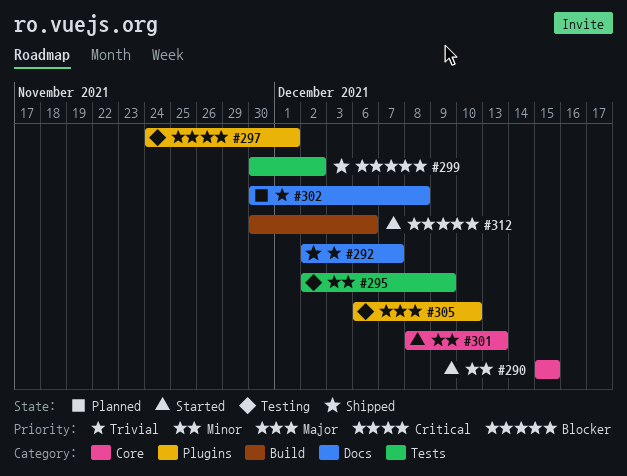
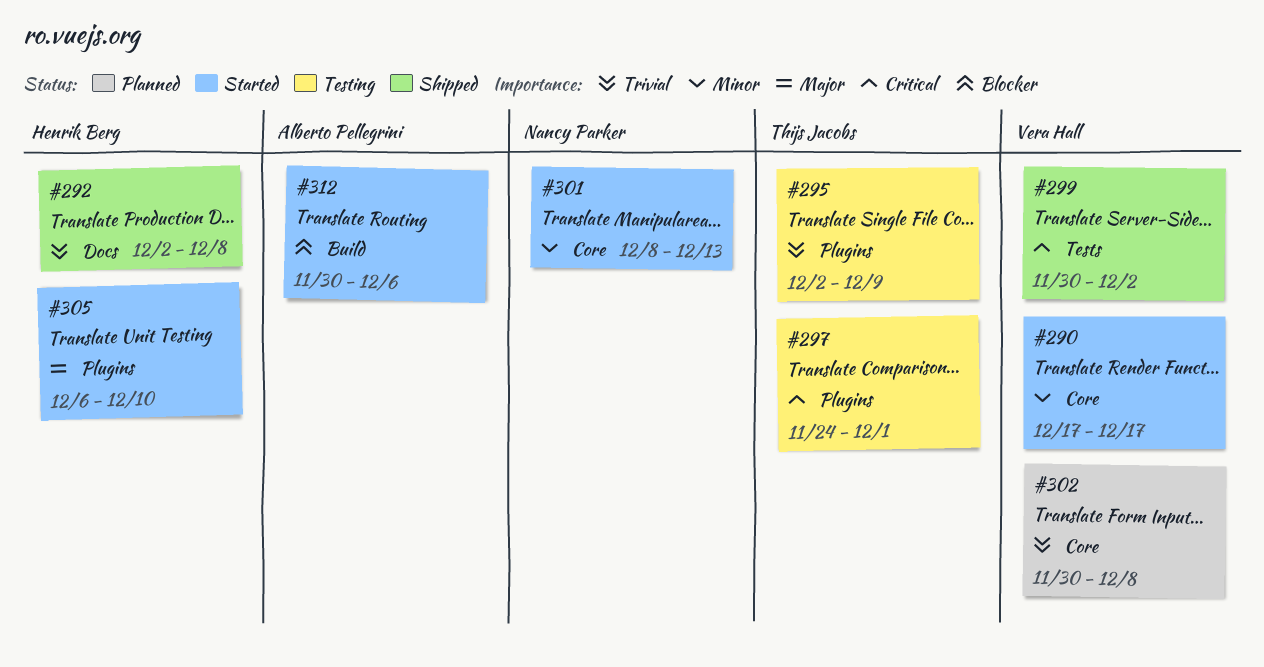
#290, start: Dec 15 -> Dec 17
#290, due: Dec 15 -> Dec 17
#292, due: Dec 7 -> Dec 8
#295, priority: Minor -> Trivial
#295, label: Tests -> Plugins
#299, priority: Blocker -> Critical
#302, label: Docs -> Core
#305, status: Testing -> Started

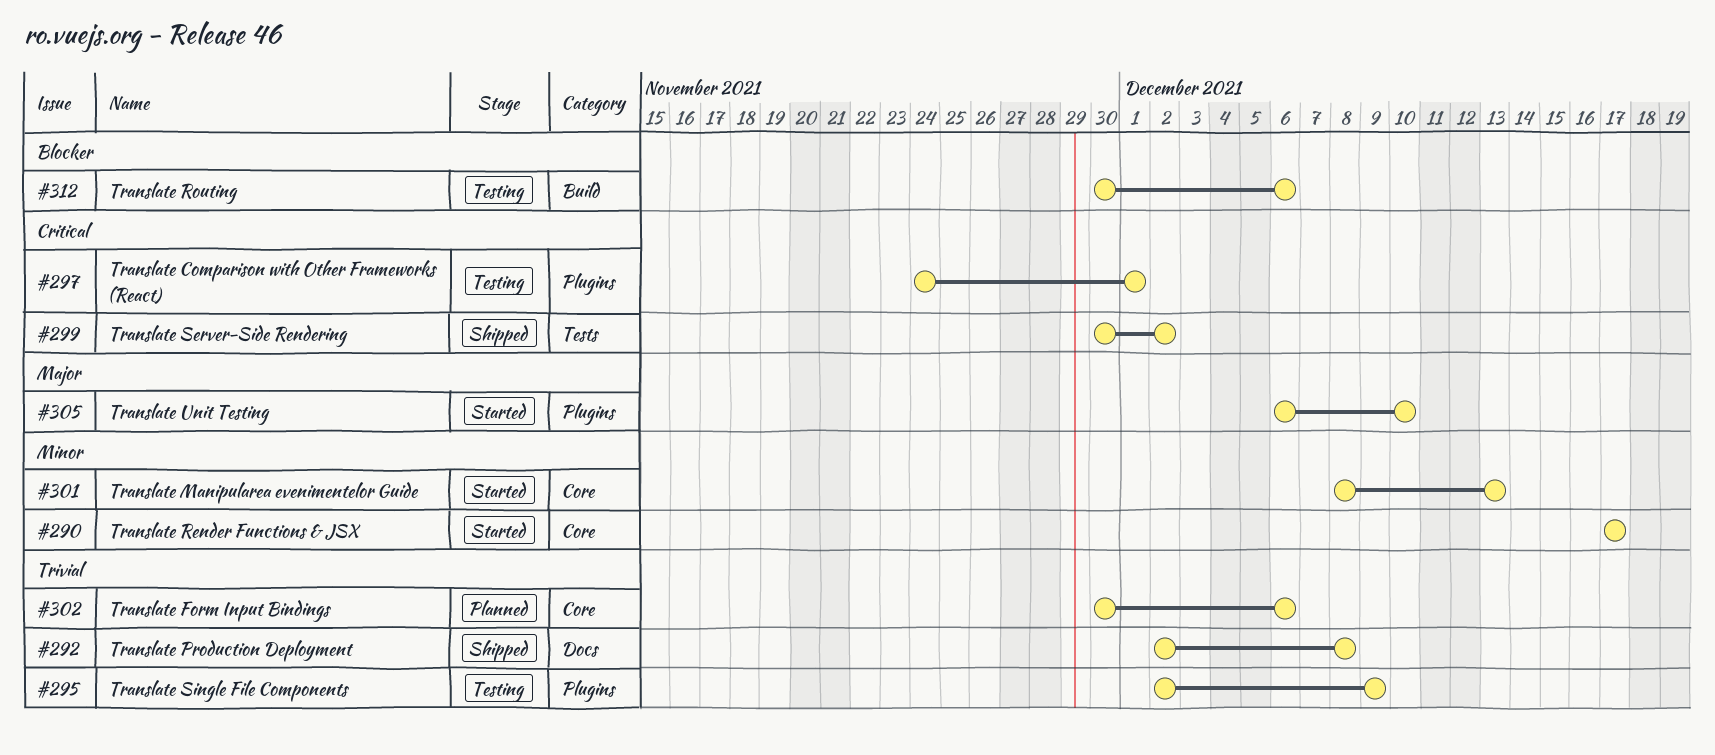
#302, due: Dec 8 -> Dec 6
#312, status: Started -> Testing

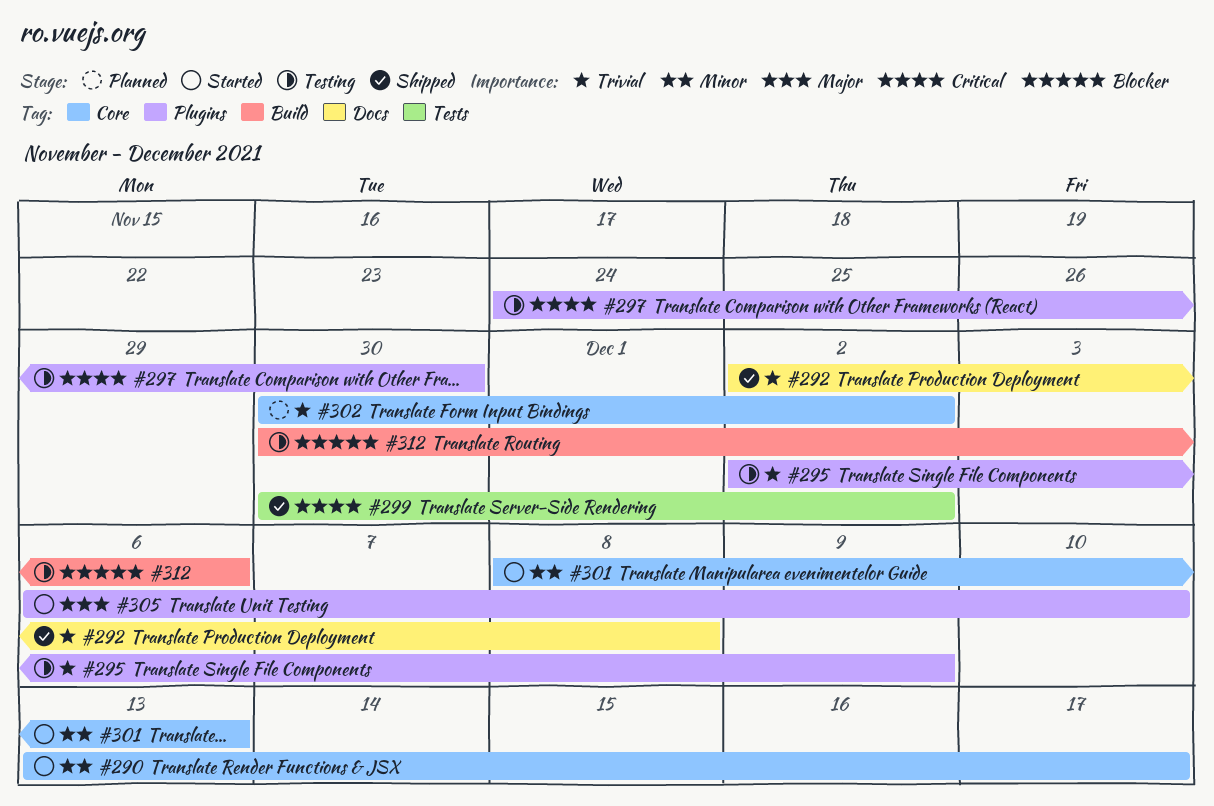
#290, start: Dec 17 -> Dec 13
#297, due: Dec 1 -> Nov 30
#302, due: Dec 6 -> Dec 2

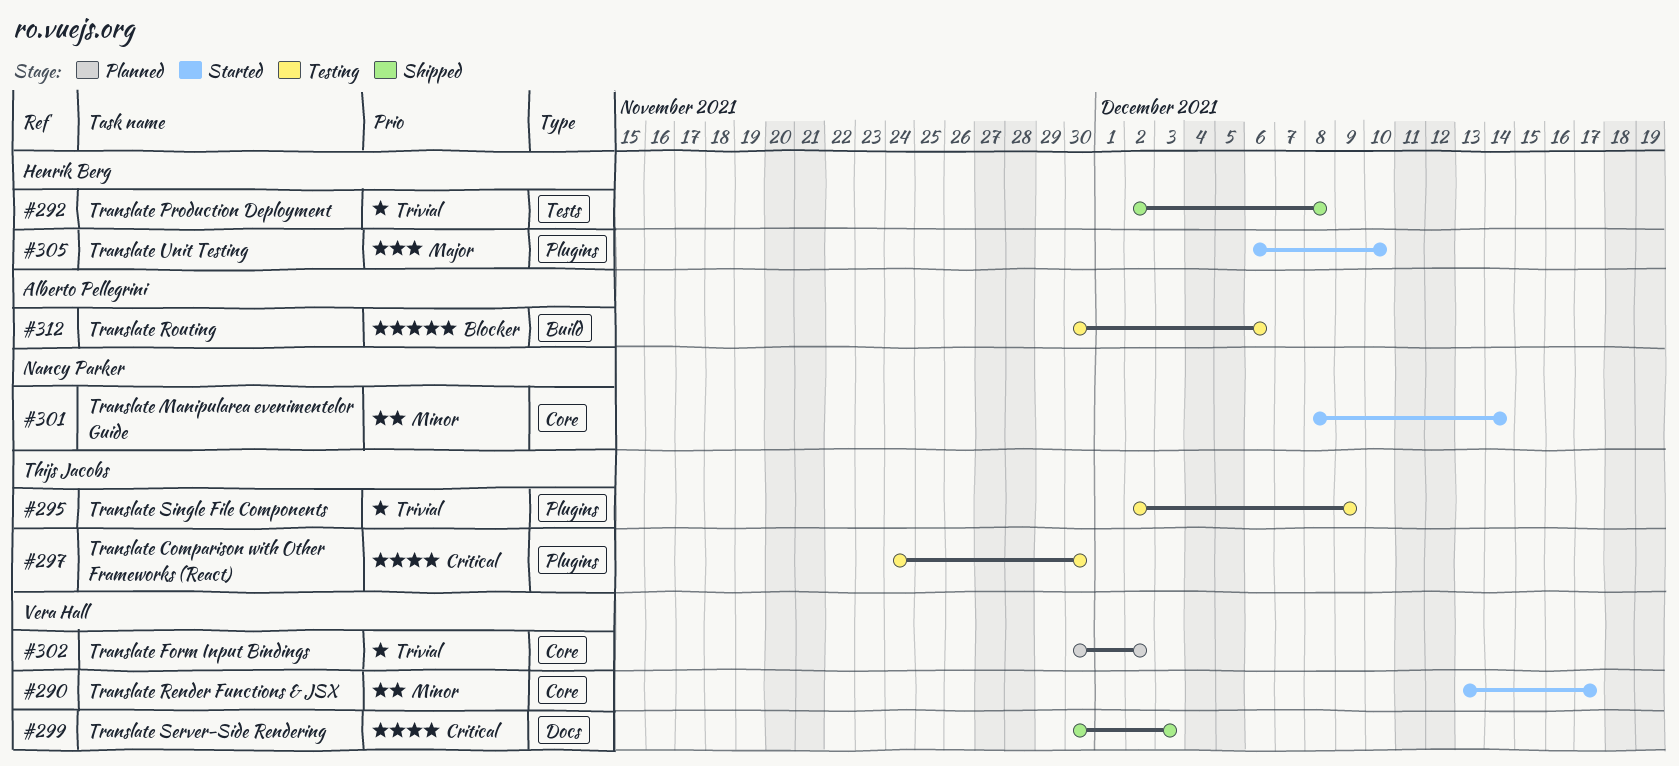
#292, label: Docs -> Tests
#299, label: Tests -> Docs
#299, due: Dec 2 -> Dec 3
#301, due: Dec 13 -> Dec 14

